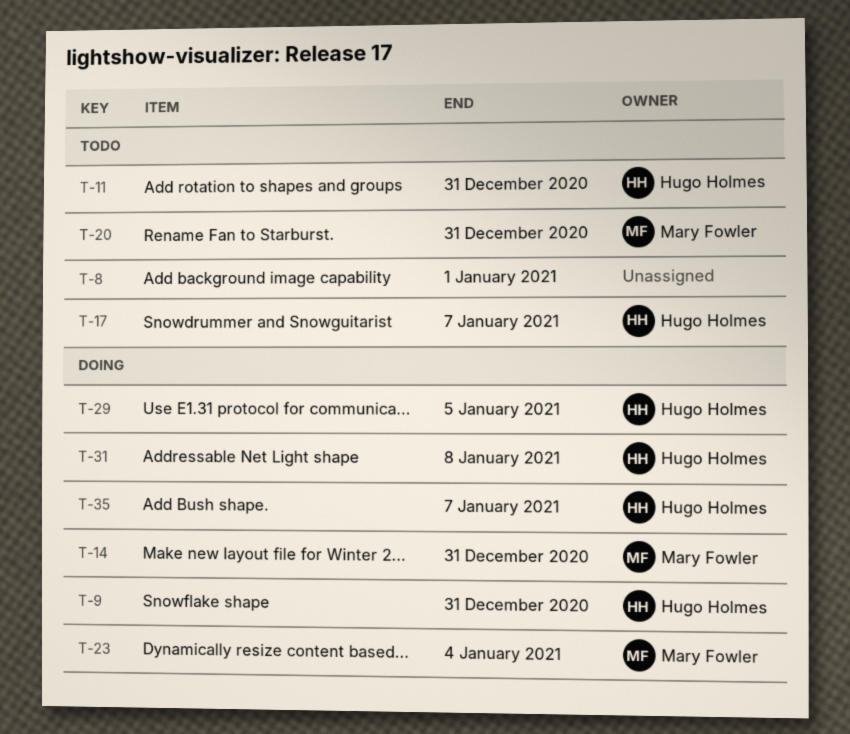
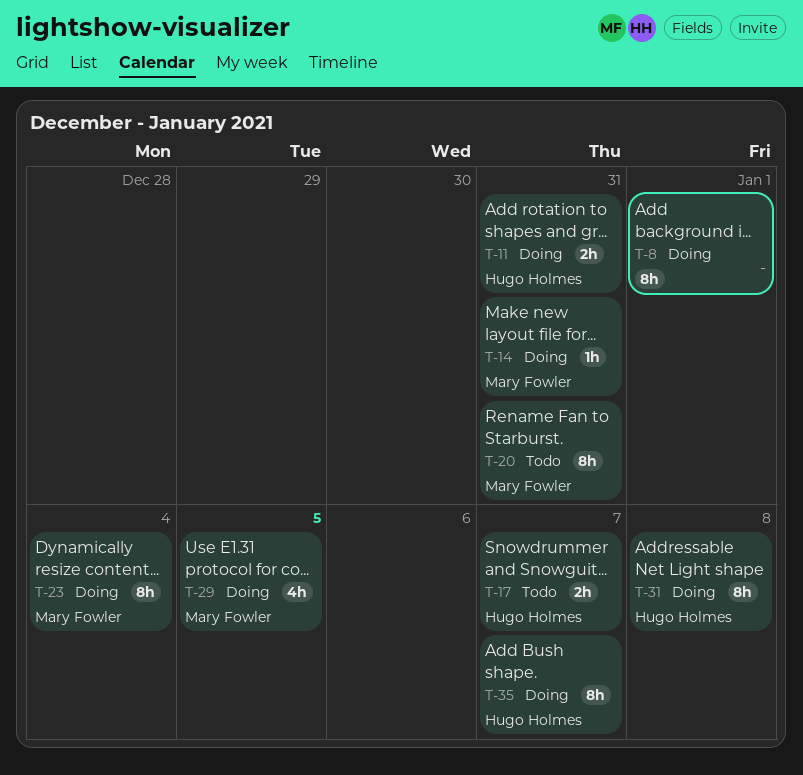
T-8, status: Todo -> Doing
T-9: present -> none
T-11, status: Todo -> Doing
T-29, owner: Hugo Holmes -> Mary Fowler

